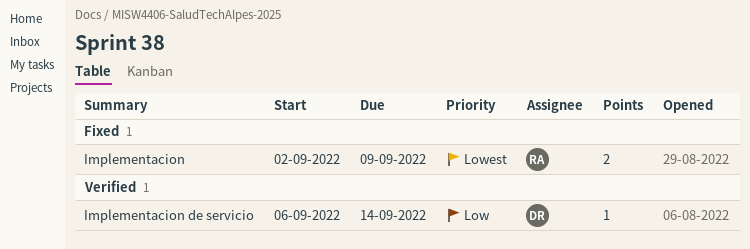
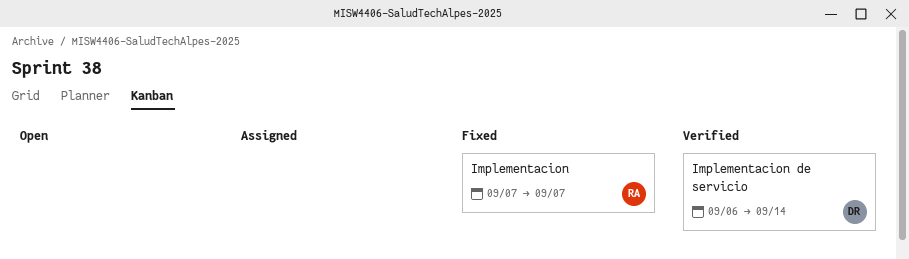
Implementacion, start: Sep 2 -> Sep 7
Implementacion, due: Sep 9 -> Sep 7

